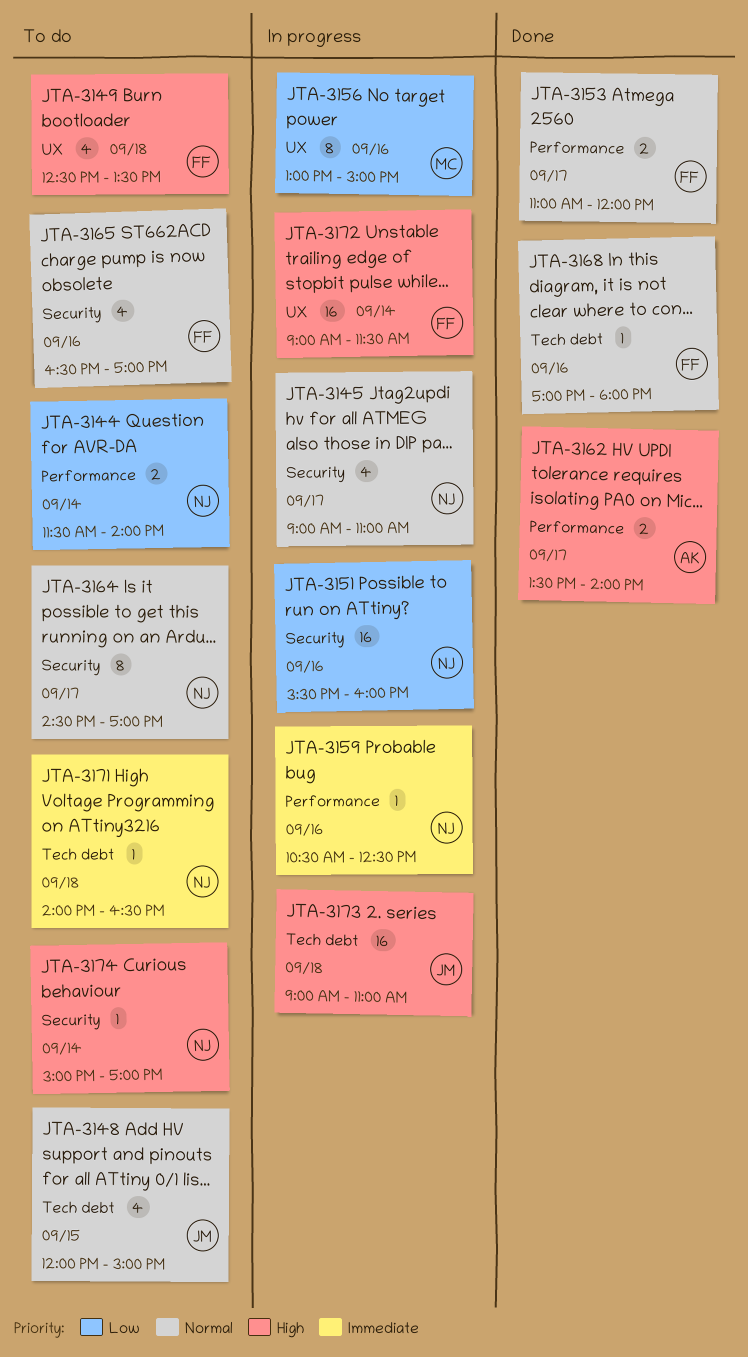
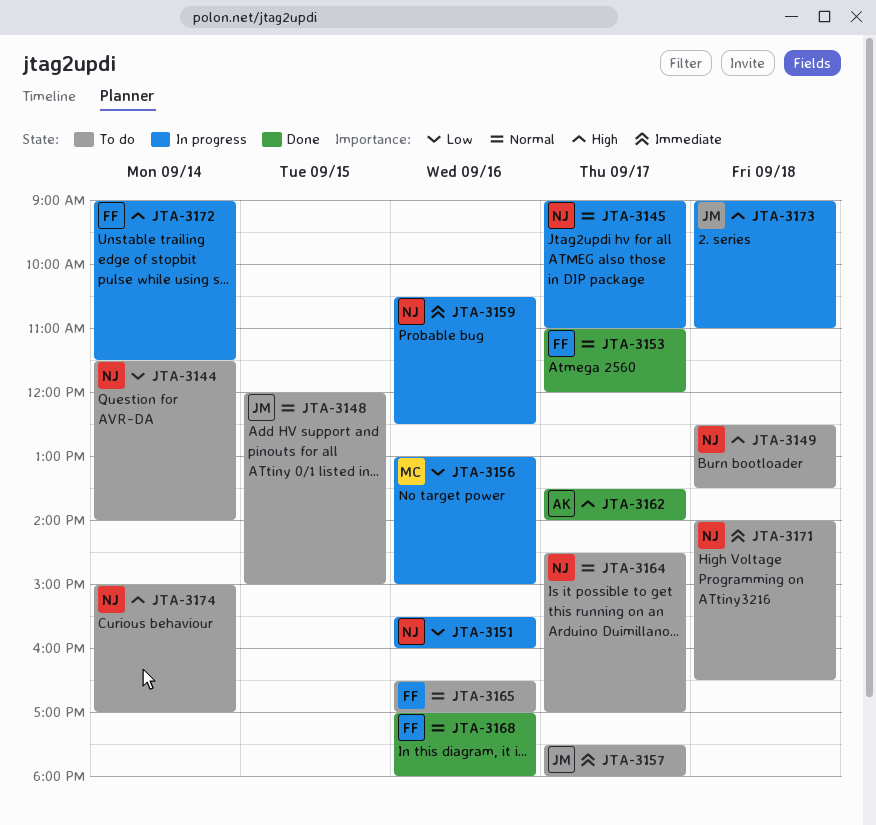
JTA-3149, owner: FF -> NJ
JTA-3157: none -> present

